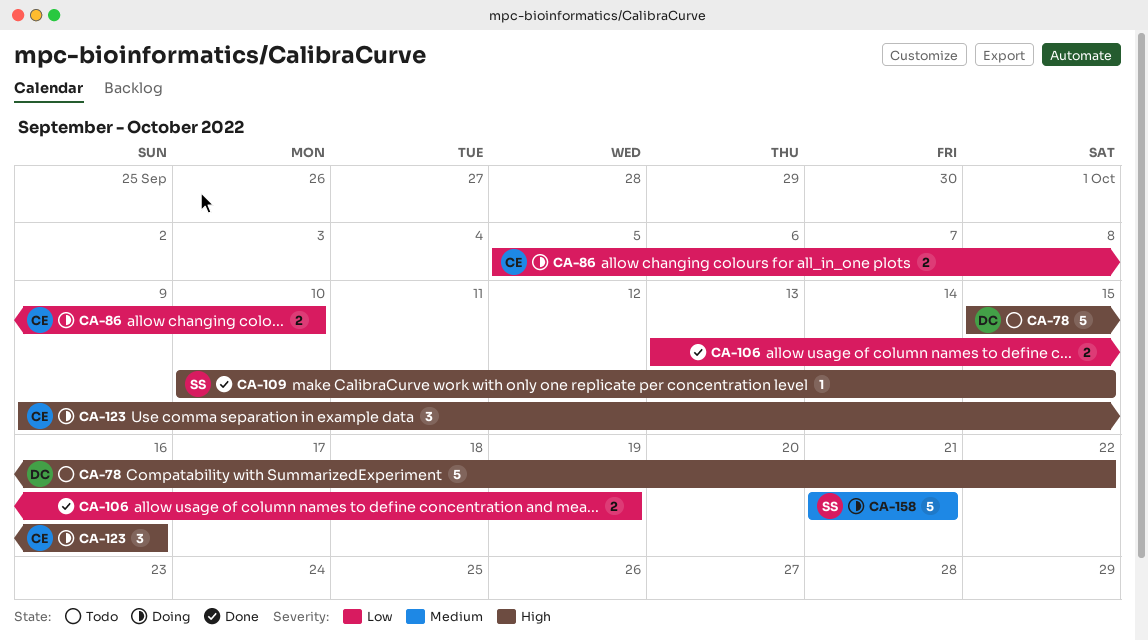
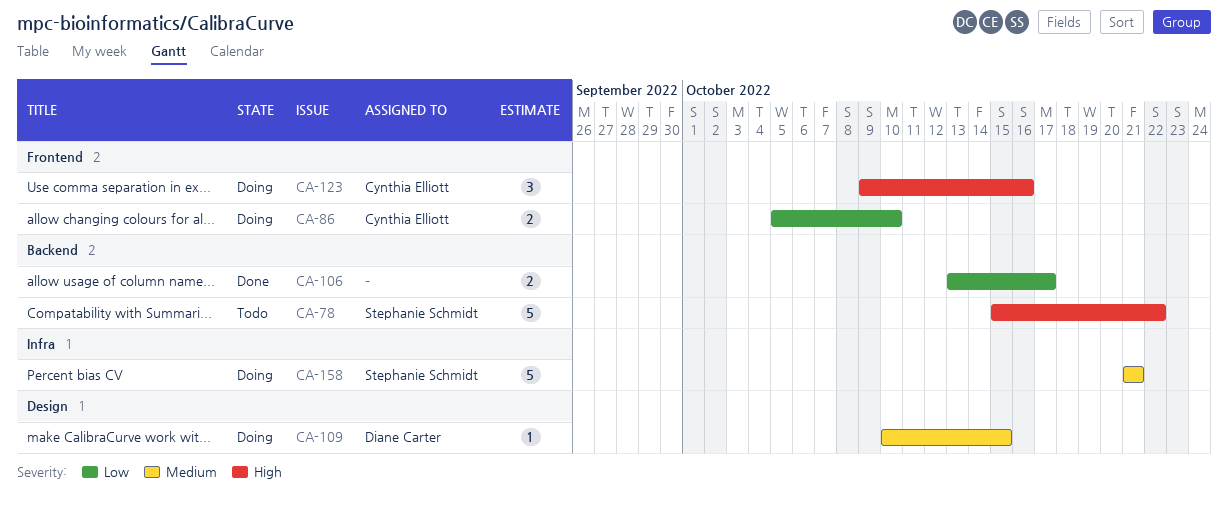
CA-78, owner: Diane Carter -> Stephanie Schmidt
CA-106, due: Oct 19 -> Oct 17
CA-109, status: Done -> Doing
CA-109, owner: Stephanie Schmidt -> Diane Carter
CA-109, priority: High -> Medium

